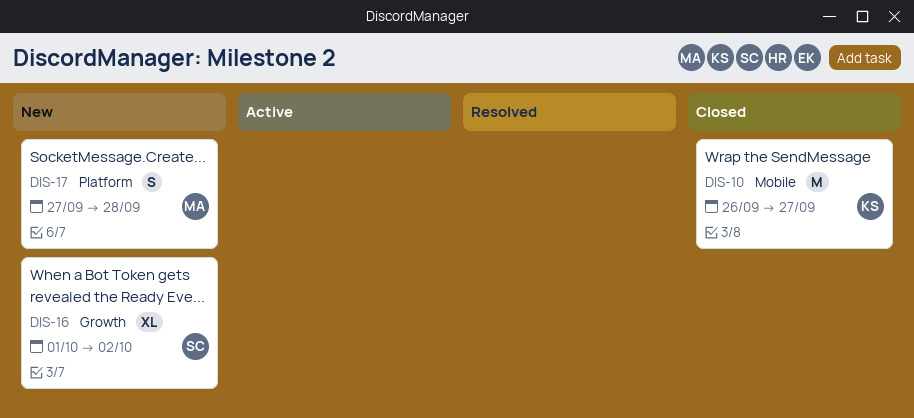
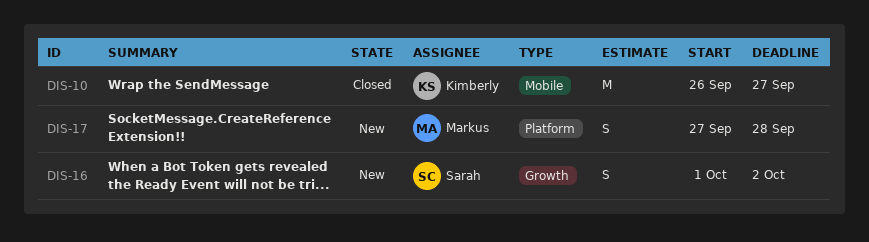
DIS-16, estimate: XL -> S

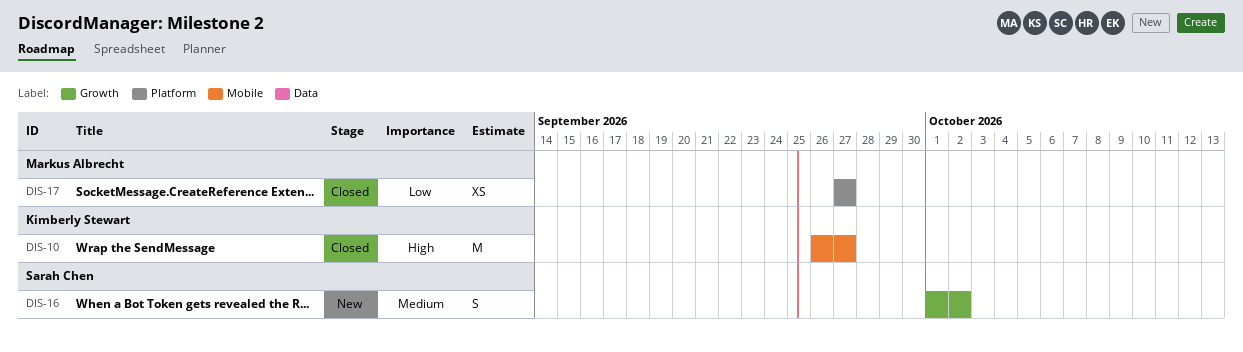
DIS-17, status: New -> Closed
DIS-17, estimate: S -> XS
DIS-17, due: Sep 28 -> Sep 27

